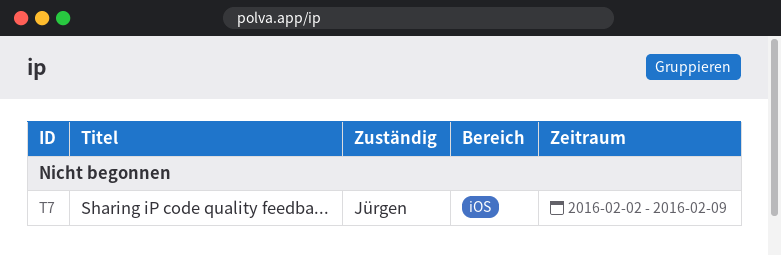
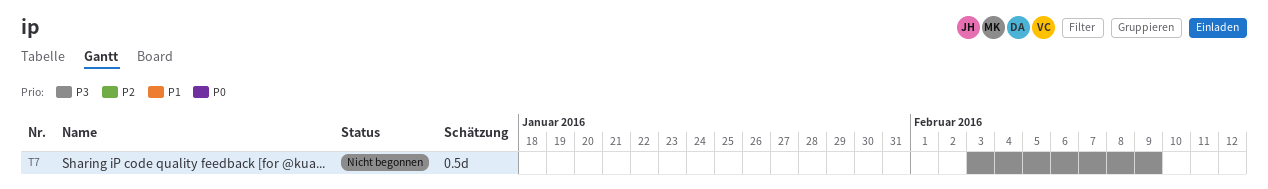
T7, start: Feb 2 -> Feb 3

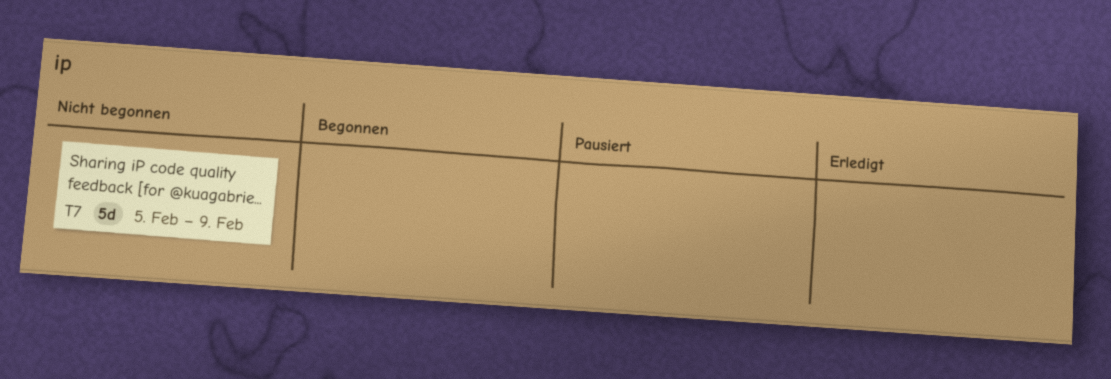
T7, estimate: 0.5d -> 5d
T7, start: Feb 3 -> Feb 5

